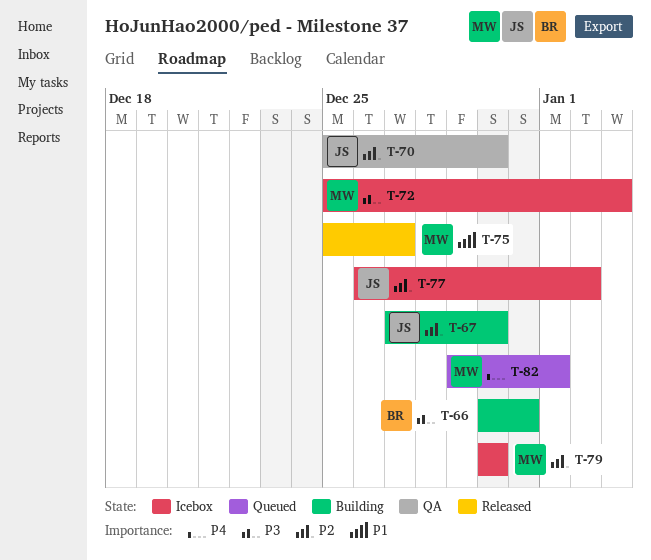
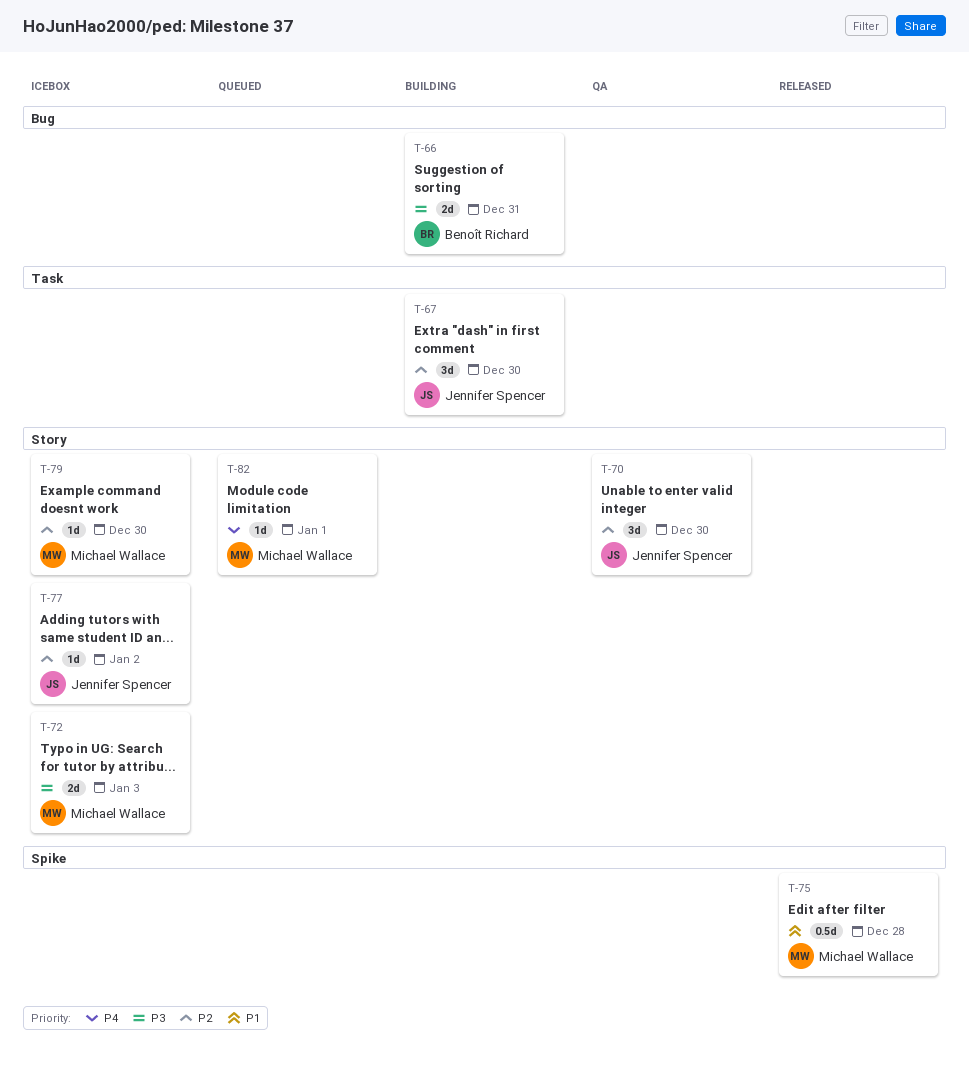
T-75, due: Dec 27 -> Dec 28

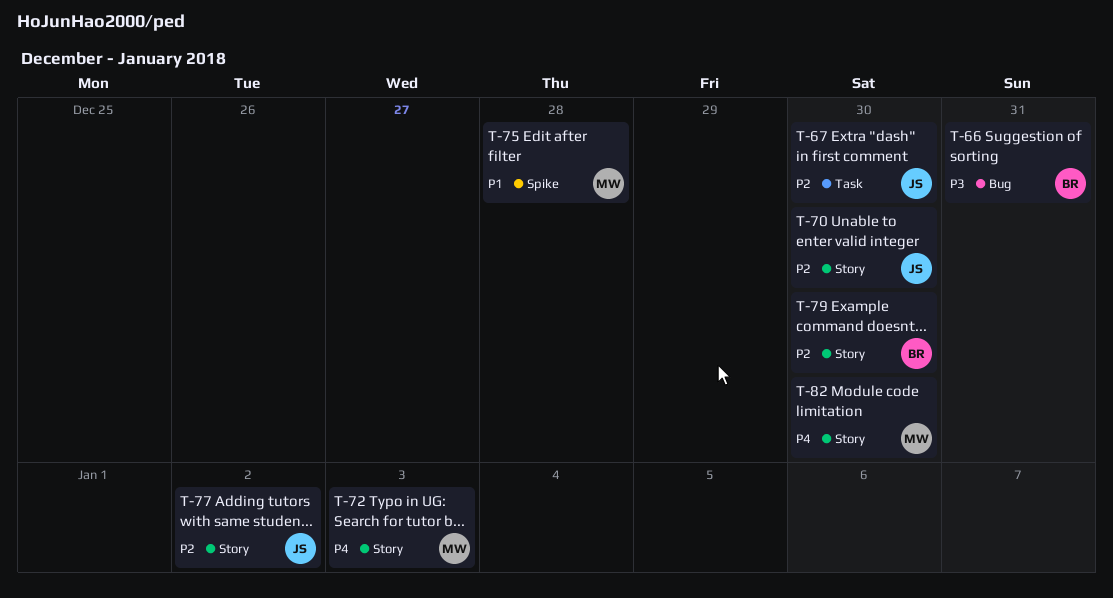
T-72, priority: P3 -> P4
T-79, owner: Michael Wallace -> Benoît Richard
T-82, due: Jan 1 -> Dec 30

